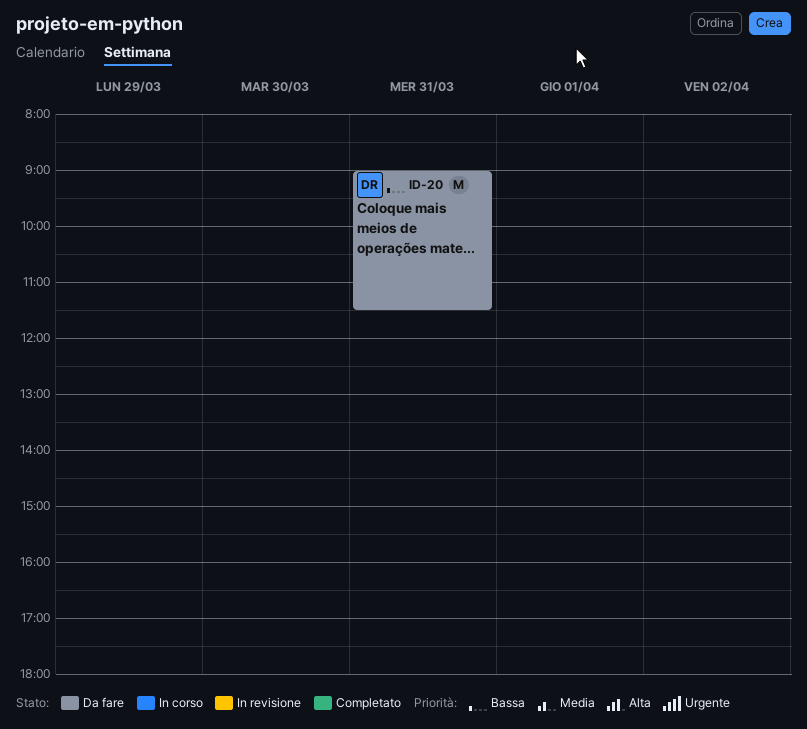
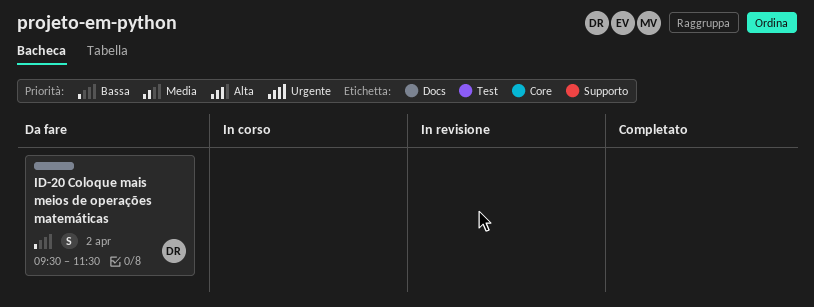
ID-20, estimate: M -> S
ID-20, day: Mar 31 -> Apr 2
ID-20, begins: 09:00 -> 09:30

